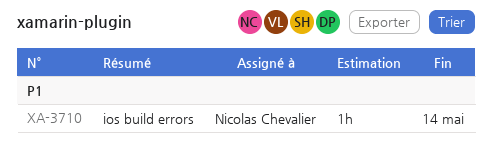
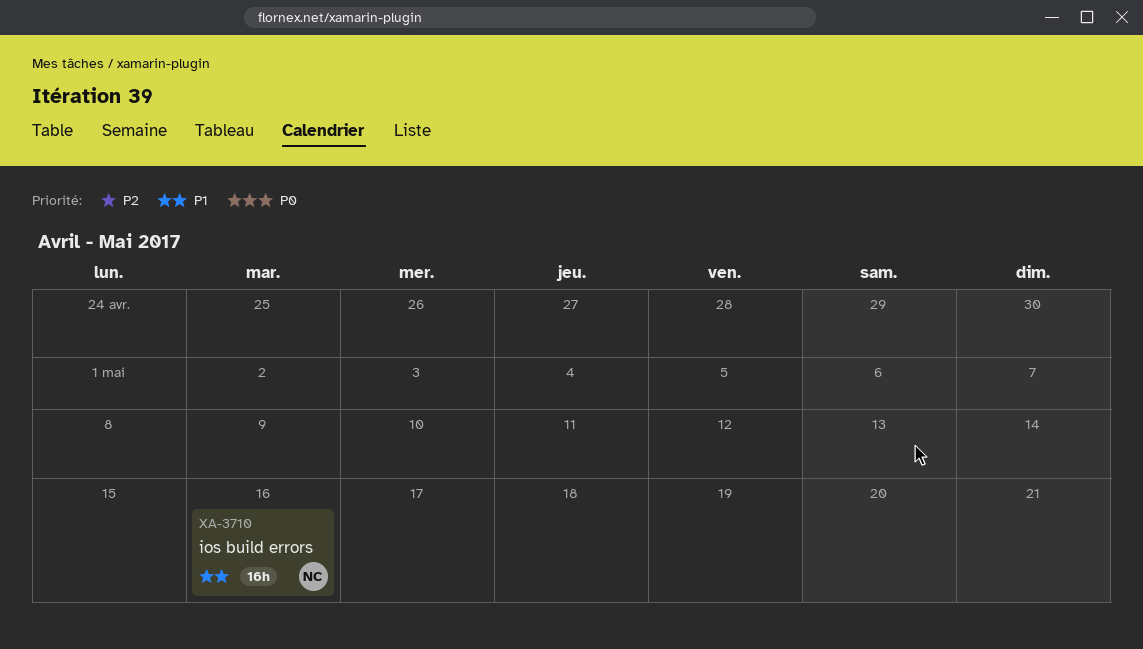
XA-3710, estimate: 1h -> 16h
XA-3710, due: May 14 -> May 16

